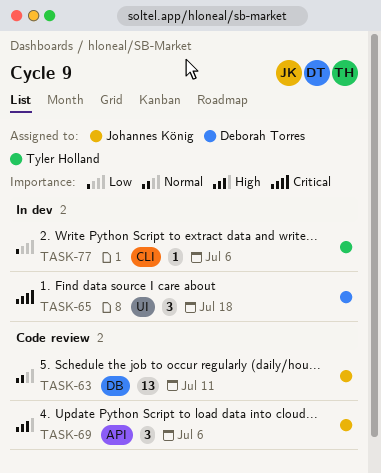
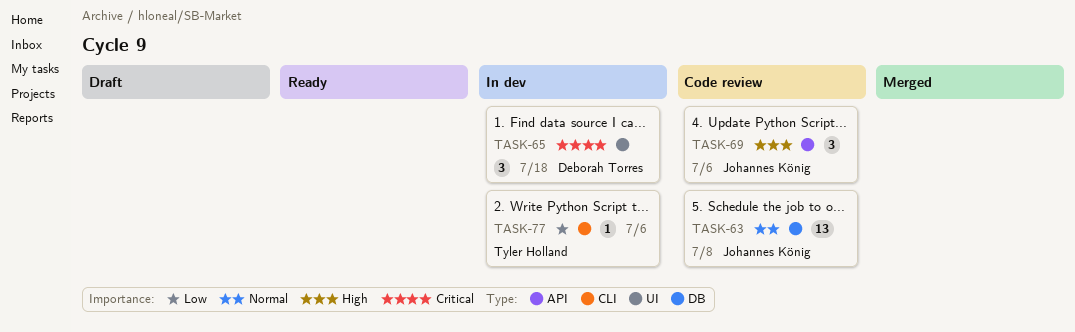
TASK-63, due: Jul 11 -> Jul 8

